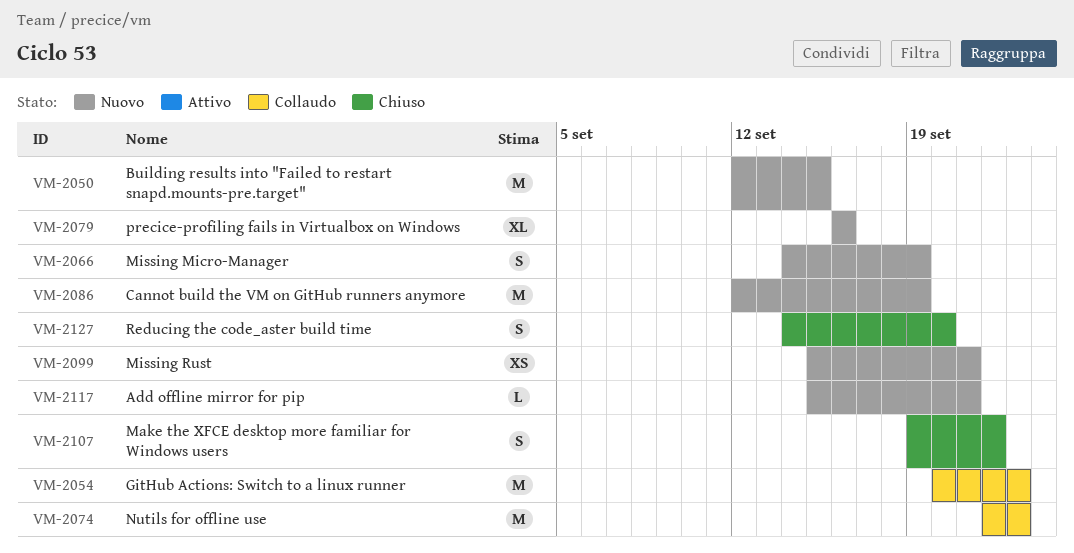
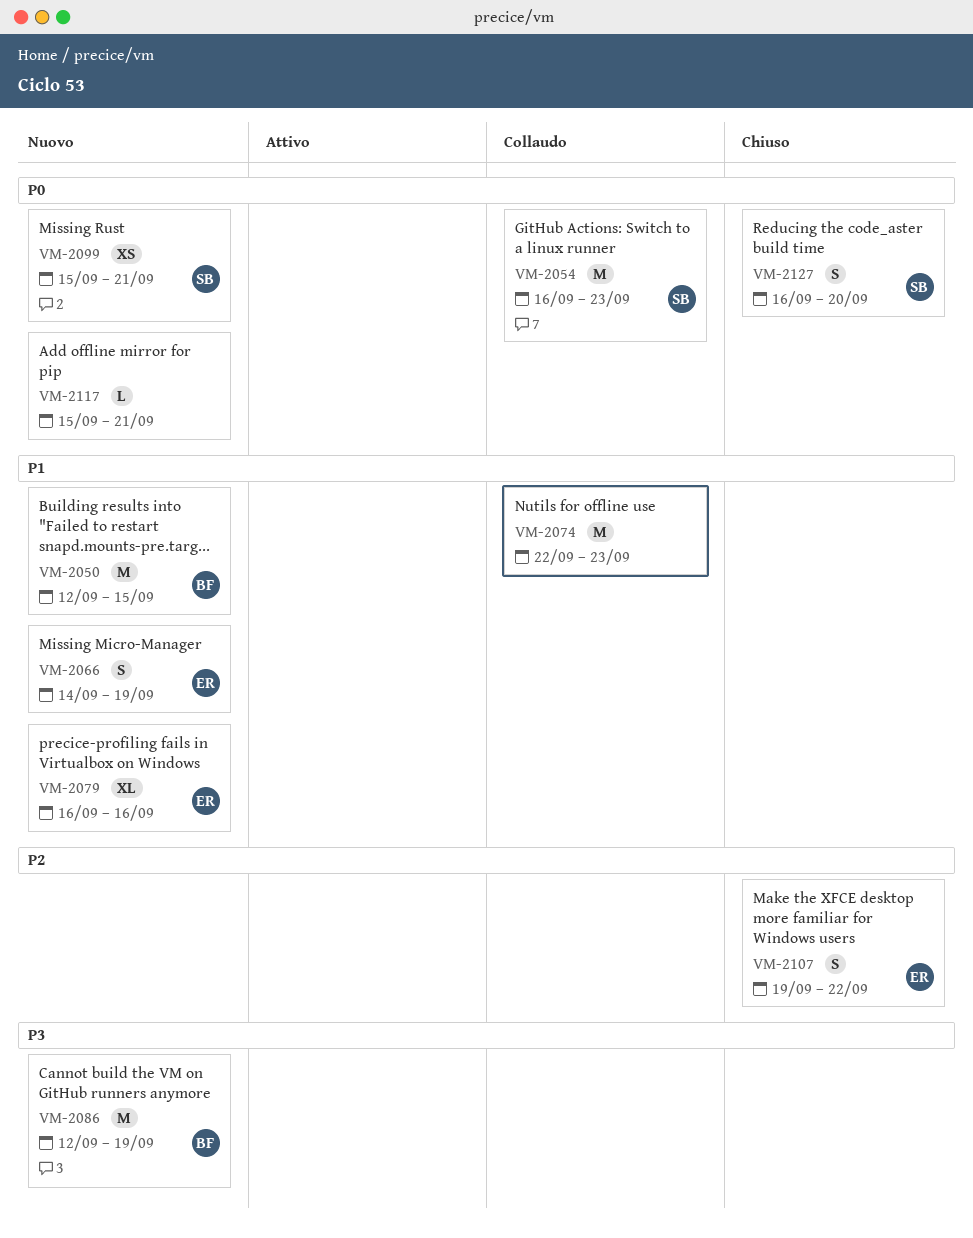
VM-2054, start: Sep 20 -> Sep 16
VM-2127, start: Sep 14 -> Sep 16

